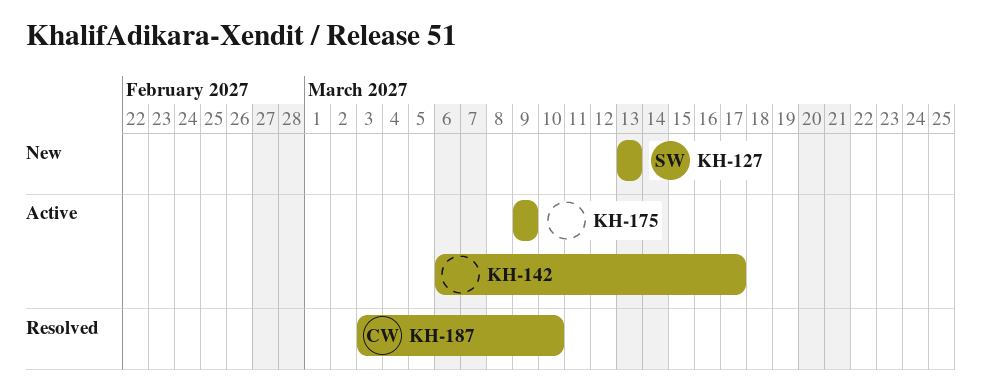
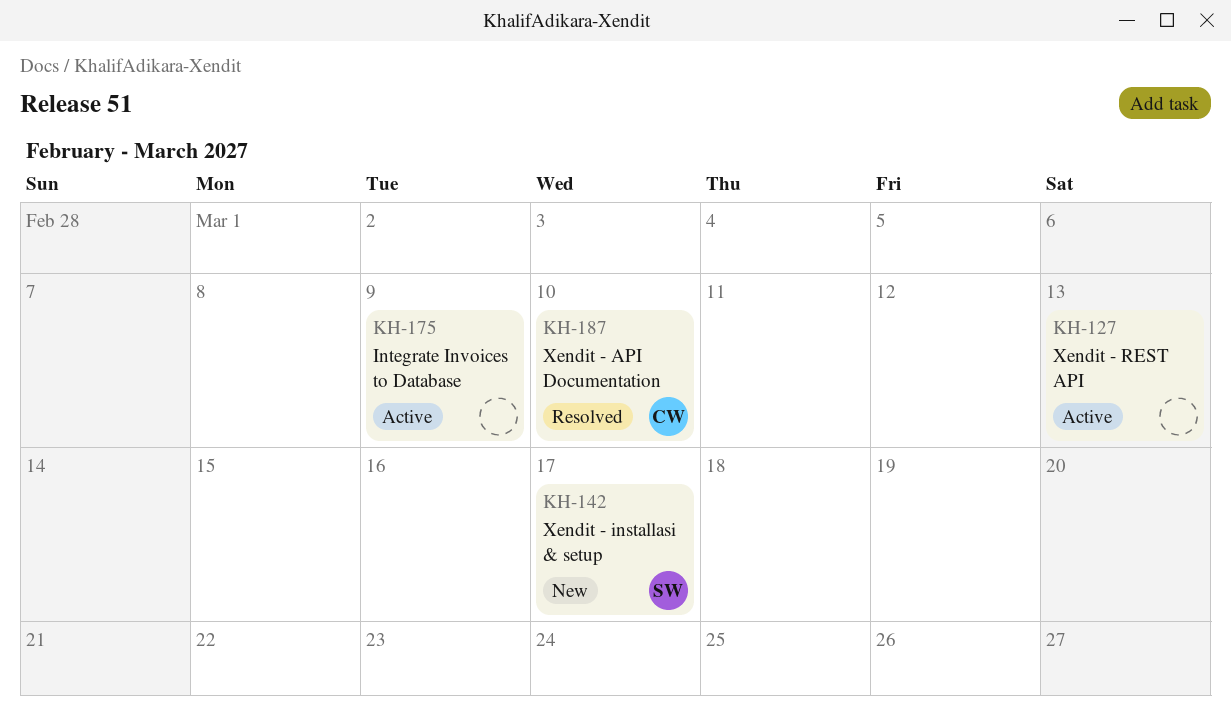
KH-127, status: New -> Active
KH-127, owner: SW -> none
KH-142, status: Active -> New
KH-142, owner: none -> SW

